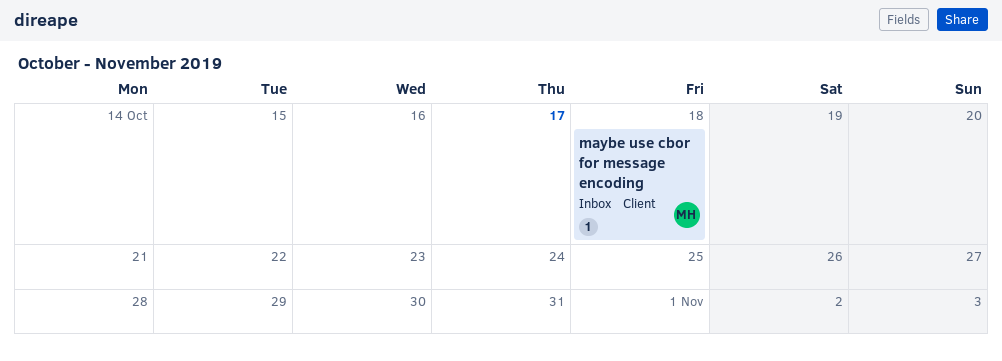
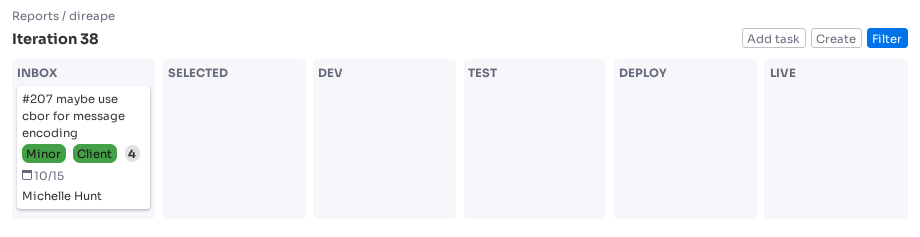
maybe use cbor for message encoding, estimate: 1 -> 4
maybe use cbor for message encoding, due: Oct 18 -> Oct 15

